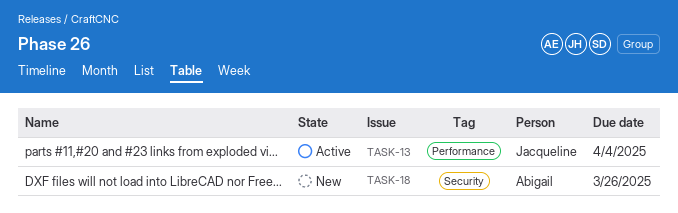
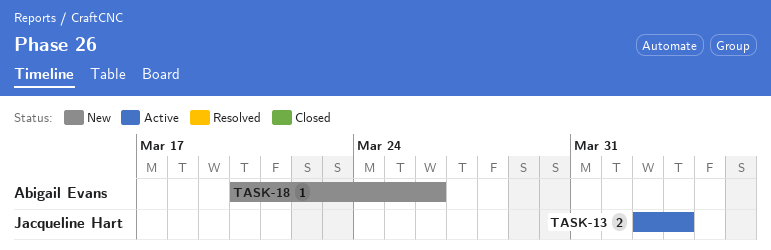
TASK-13, due: Apr 4 -> Apr 3

